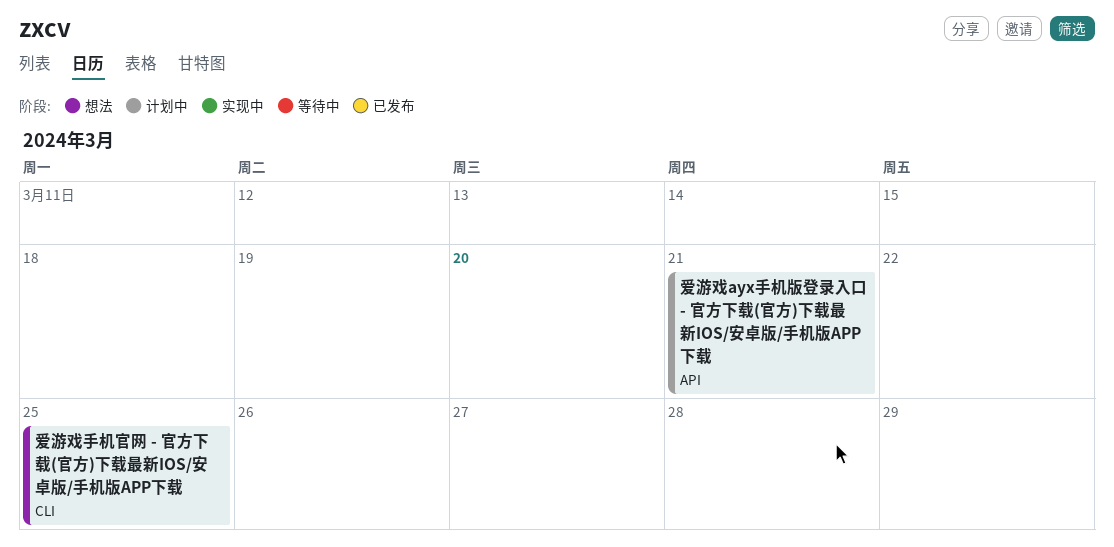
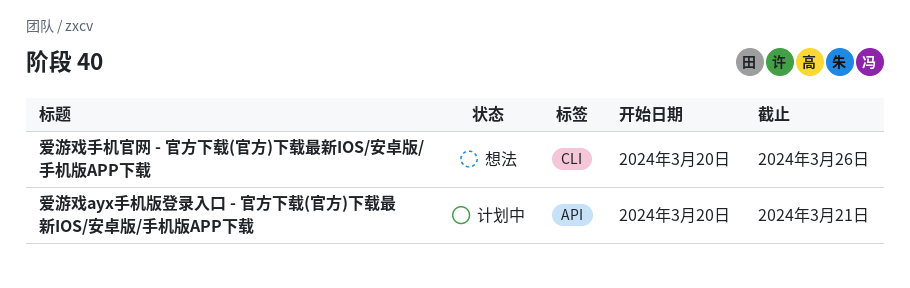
爱游戏手机官网 - 官方下载(官方)下载最新IOS/安卓版/手机版APP下载, due: Mar 25 -> Mar 26

